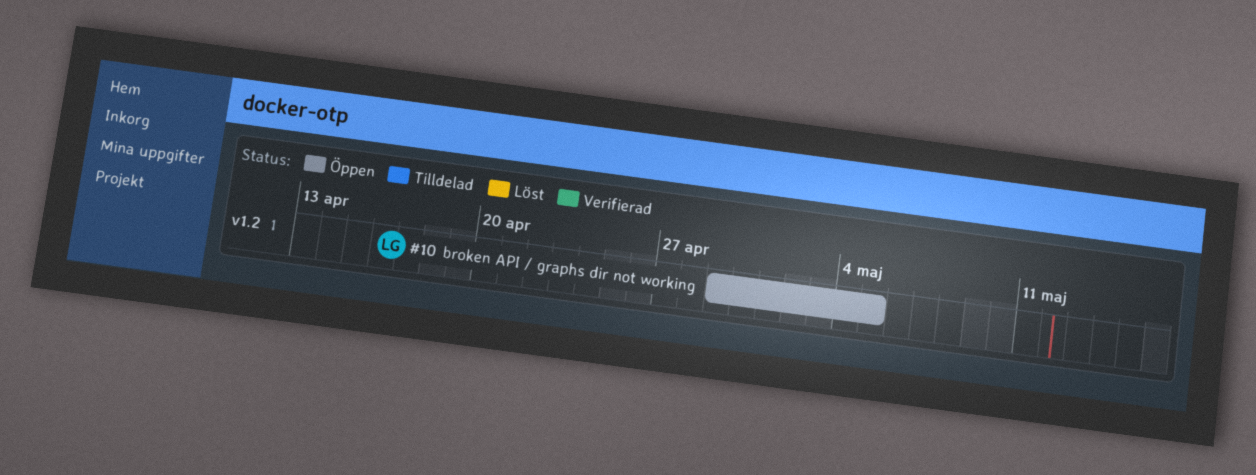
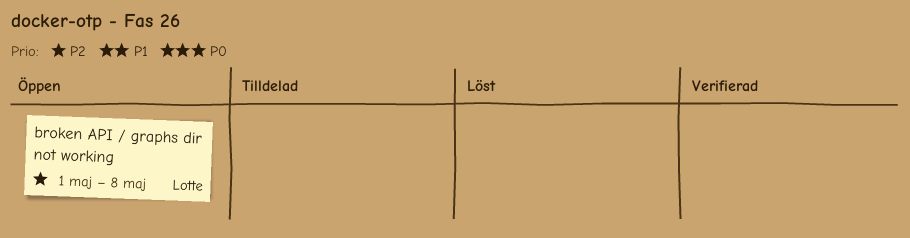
broken API / graphs dir not working, start: Apr 29 -> May 1
broken API / graphs dir not working, due: May 5 -> May 8

